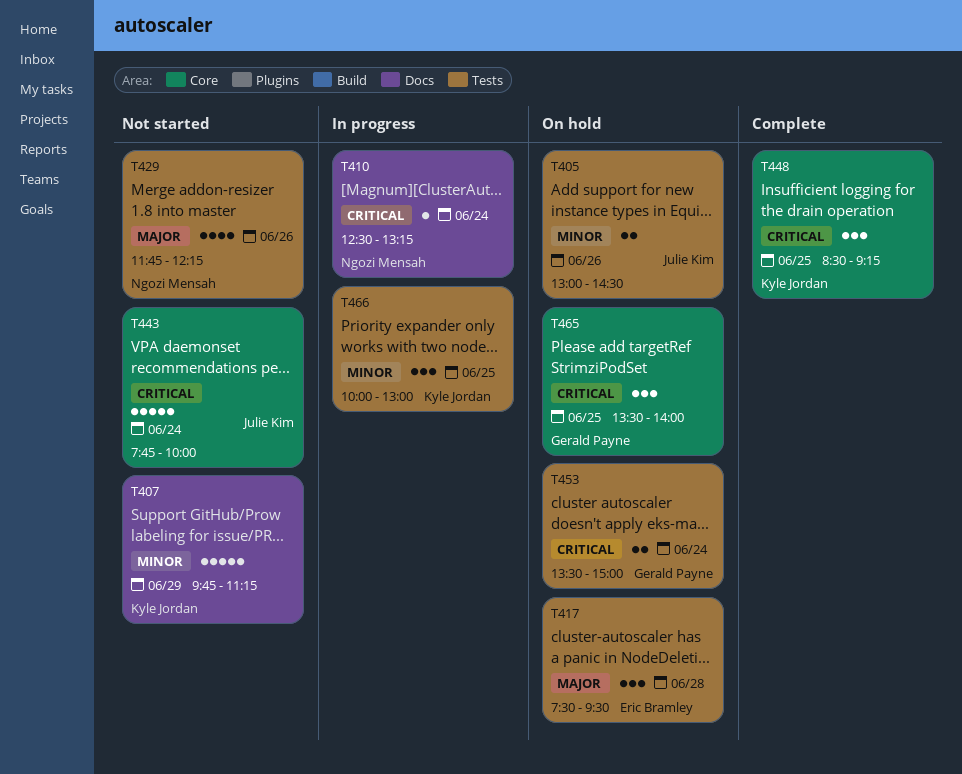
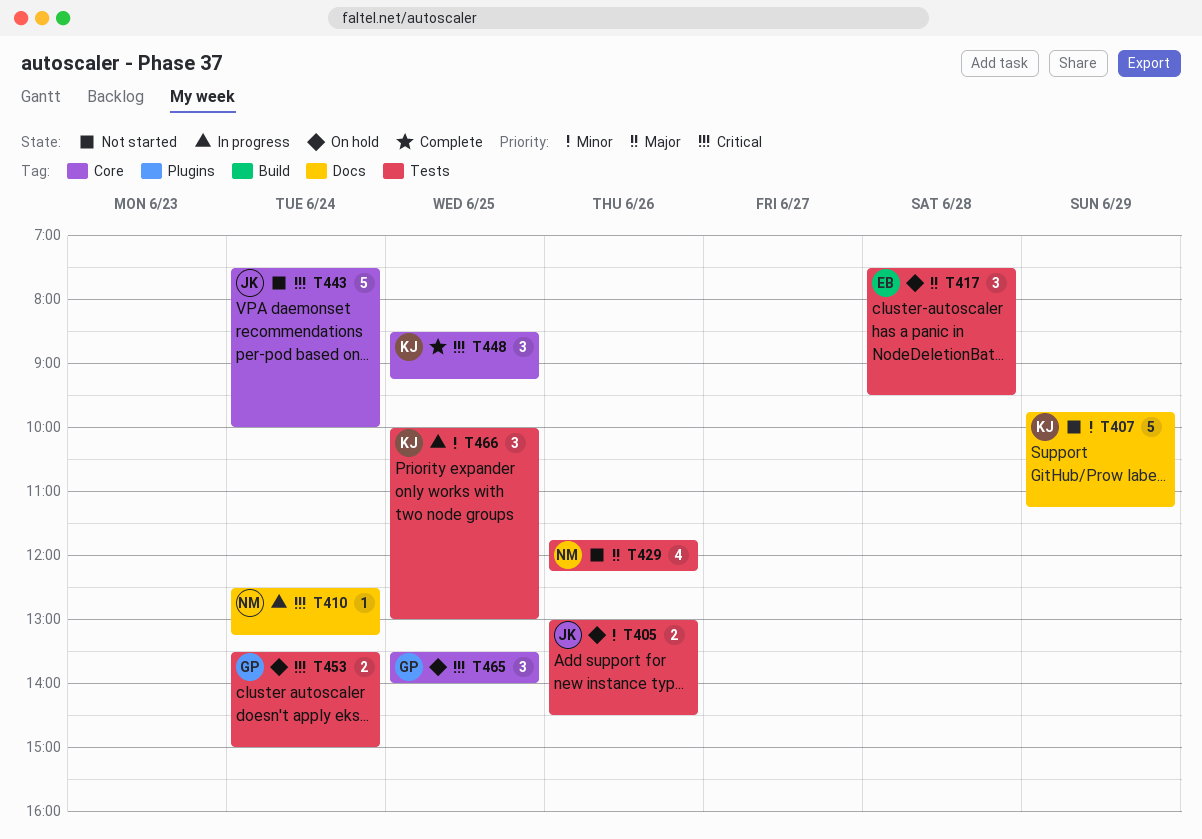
T443, begins: 07:45 -> 07:30

